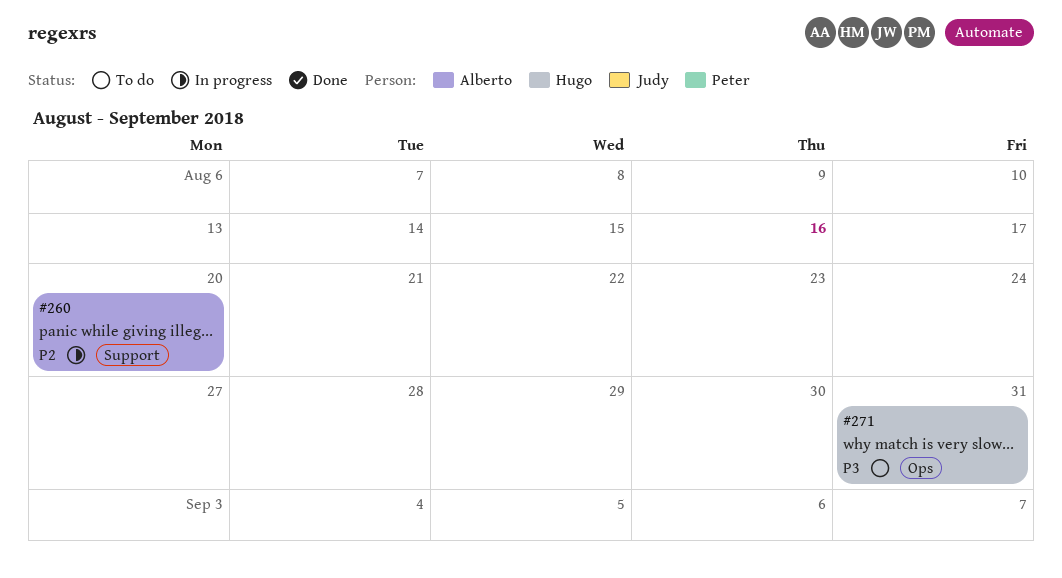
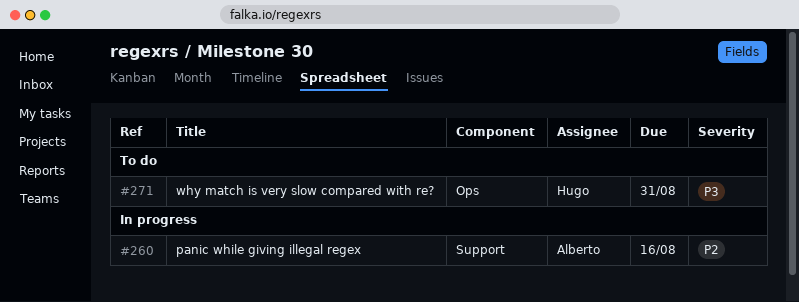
#260, due: Aug 20 -> Aug 16

